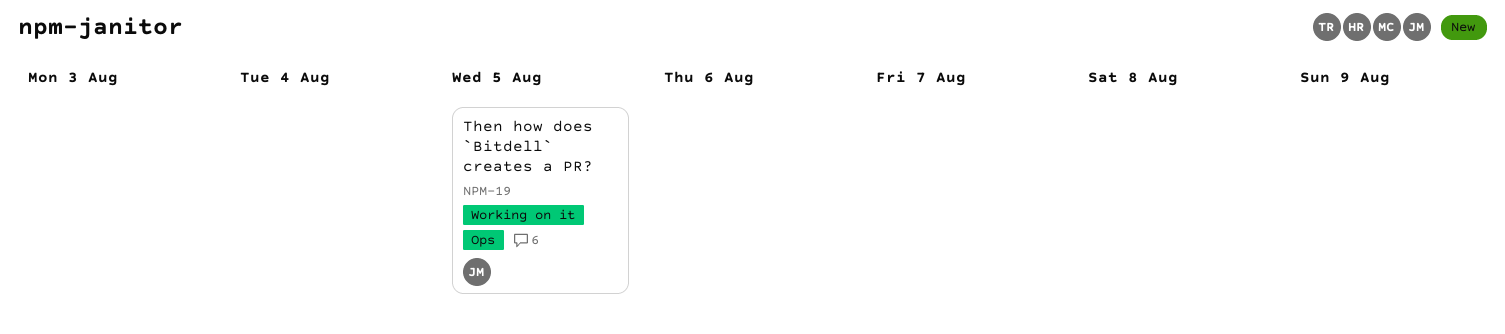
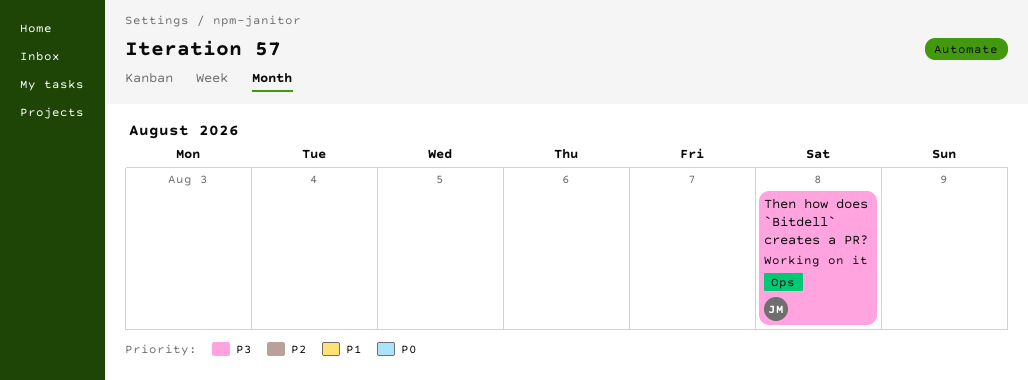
Then how does `Bitdell` creates a PR?, due: Aug 5 -> Aug 8

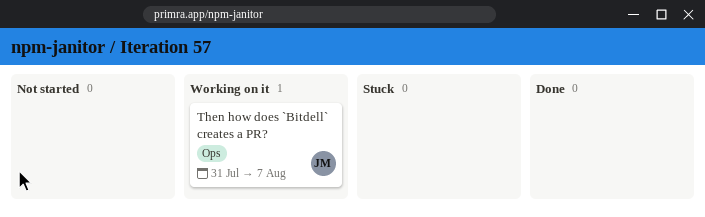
Then how does `Bitdell` creates a PR?, due: Aug 8 -> Aug 7

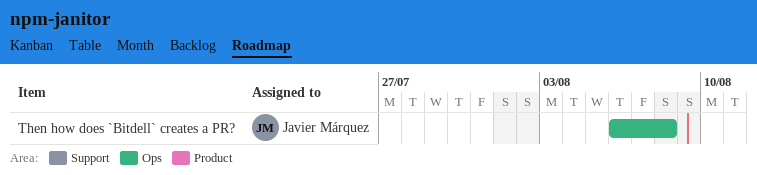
Then how does `Bitdell` creates a PR?, start: Jul 31 -> Aug 6
Then how does `Bitdell` creates a PR?, due: Aug 7 -> Aug 8

